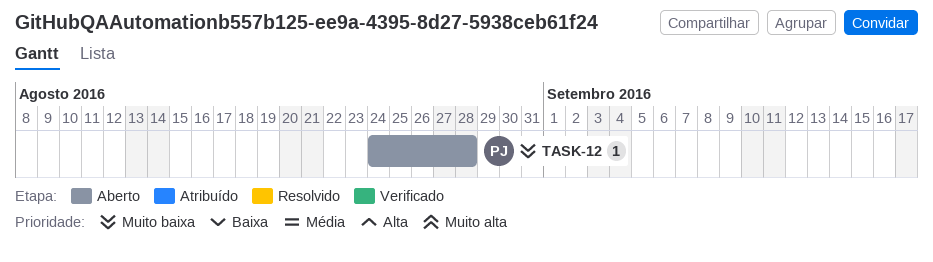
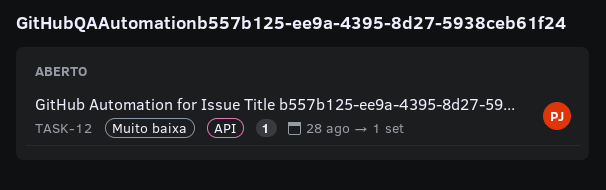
TASK-12, start: Aug 24 -> Aug 28
TASK-12, due: Aug 28 -> Sep 1

